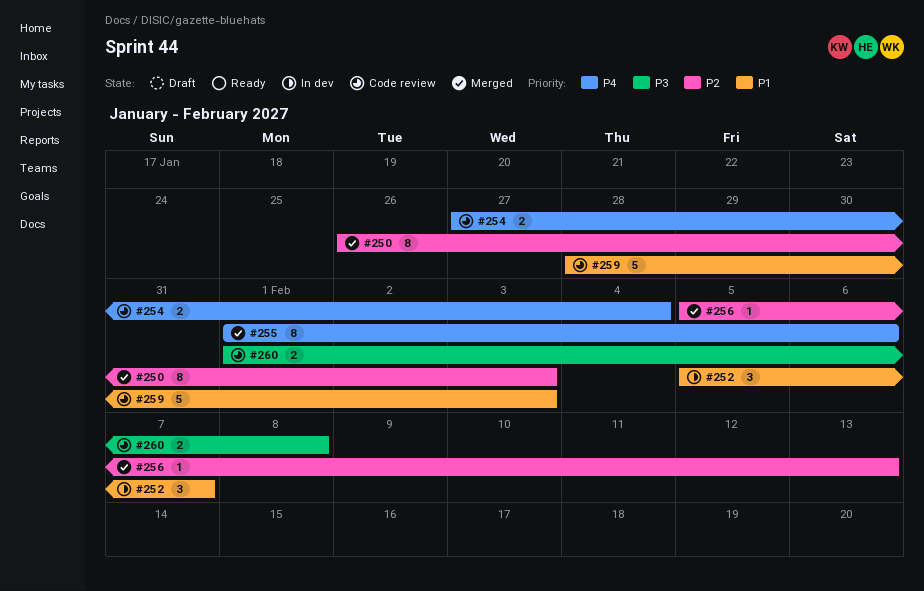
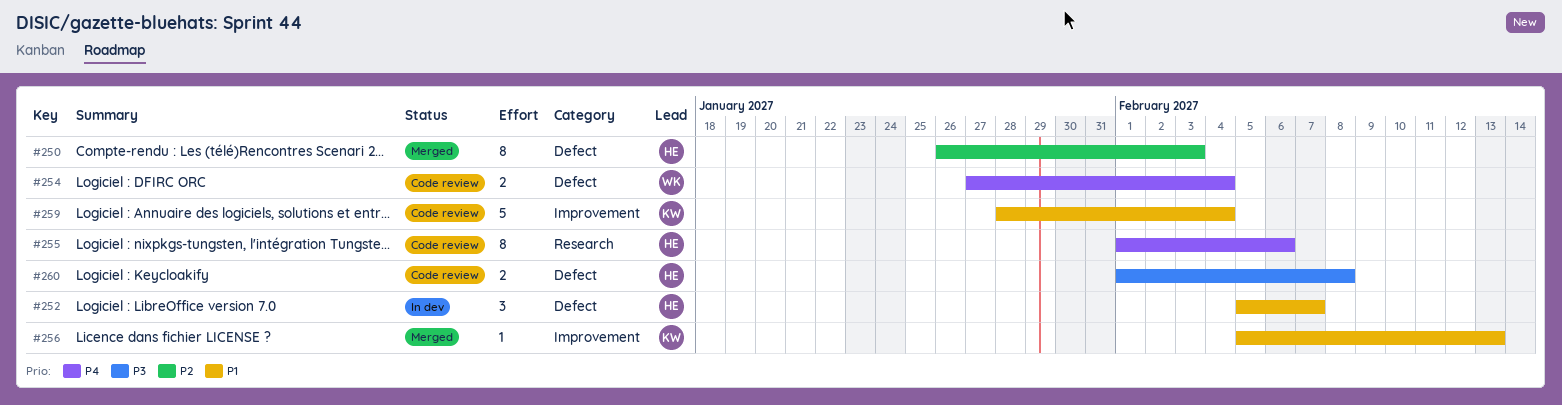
#255, status: Merged -> Code review
#256, priority: P2 -> P1
#259, due: Feb 3 -> Feb 4

